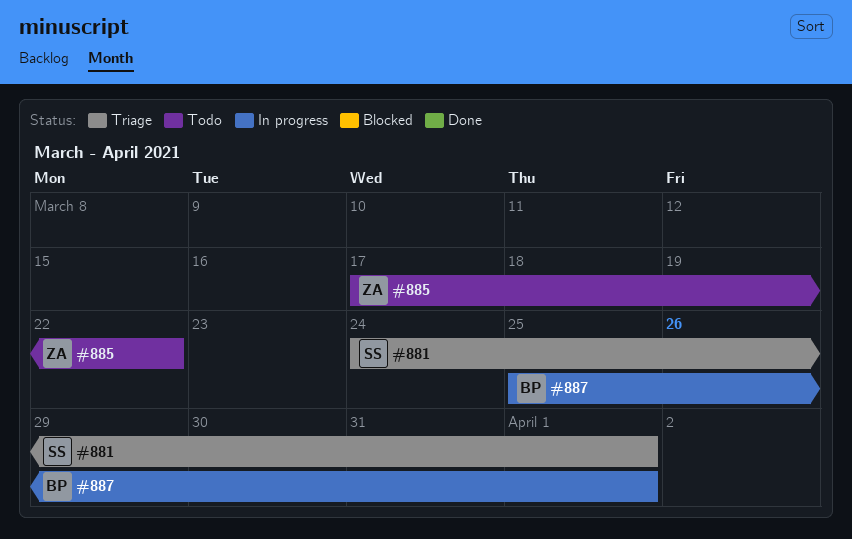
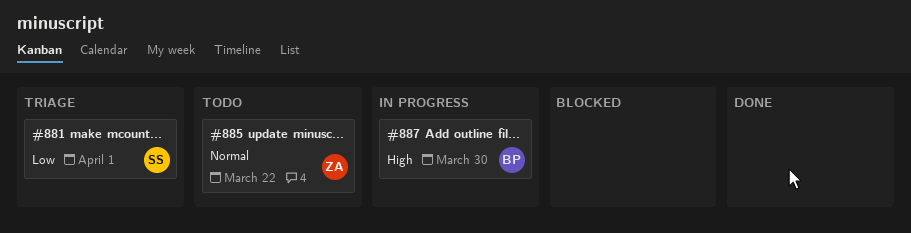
#887, due: Apr 1 -> Mar 30

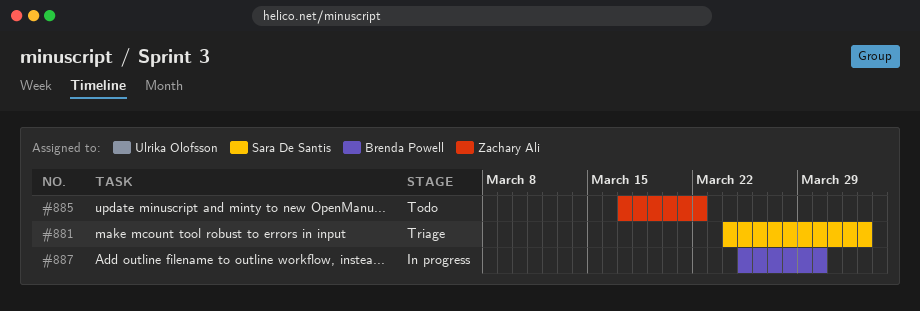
#881, due: Apr 1 -> Apr 2

